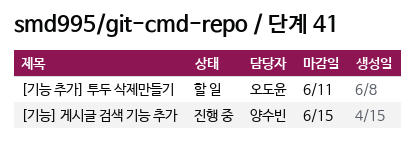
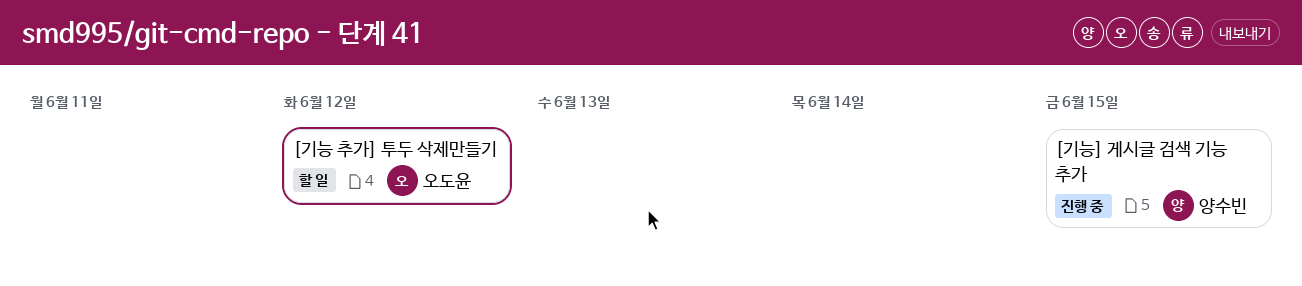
[기능 추가] 투두 삭제만들기, due: Jun 11 -> Jun 12

